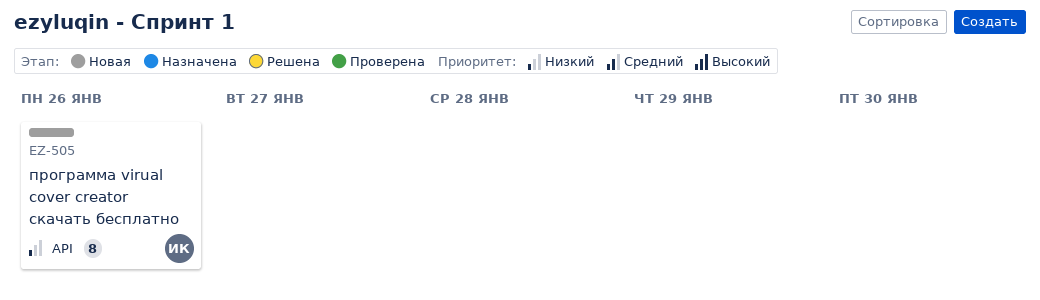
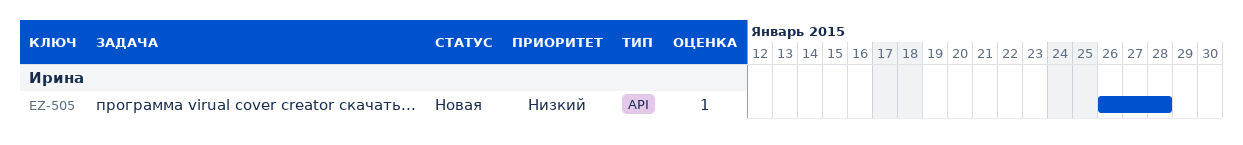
EZ-505, estimate: 8 -> 1
EZ-505, due: Jan 26 -> Jan 28

